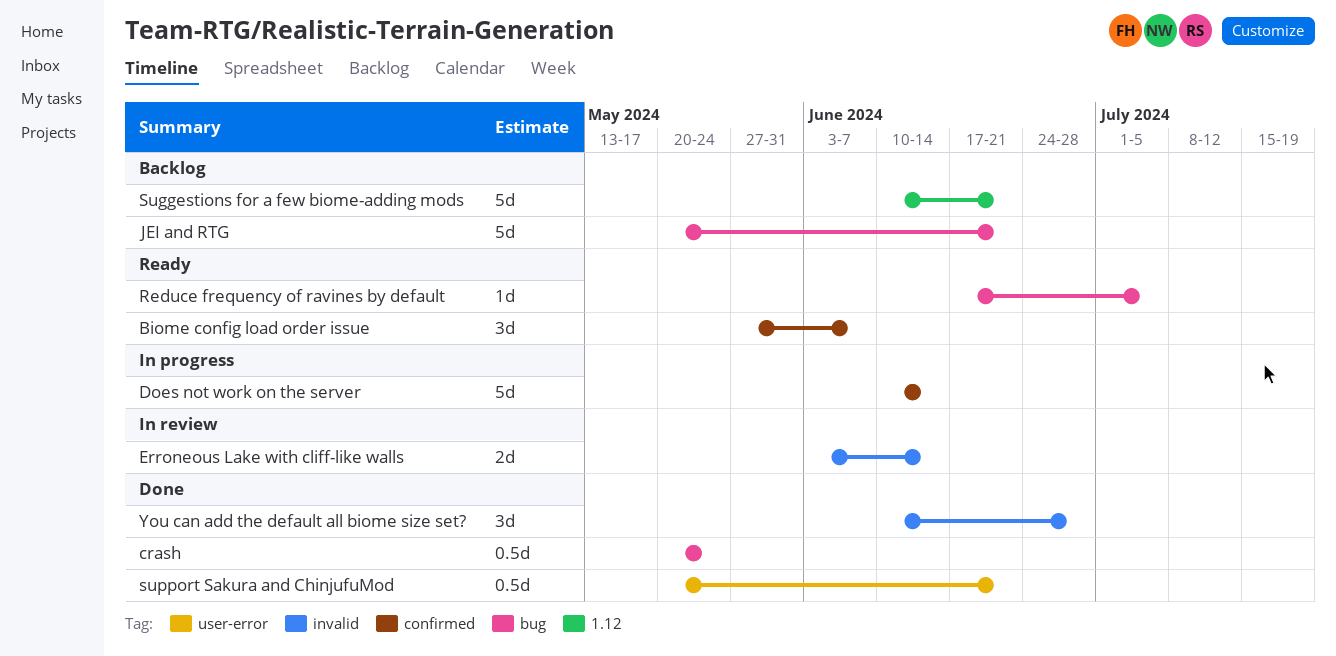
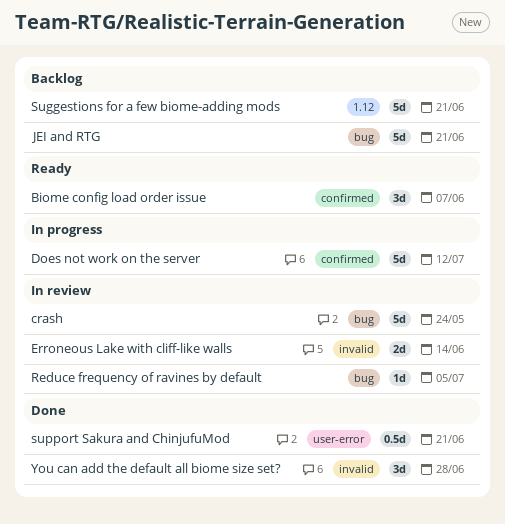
crash, status: Done -> In review
crash, estimate: 0.5d -> 5d
Does not work on the server, due: Jun 14 -> Jul 12
Reduce frequency of ravines by default, status: Ready -> In review

